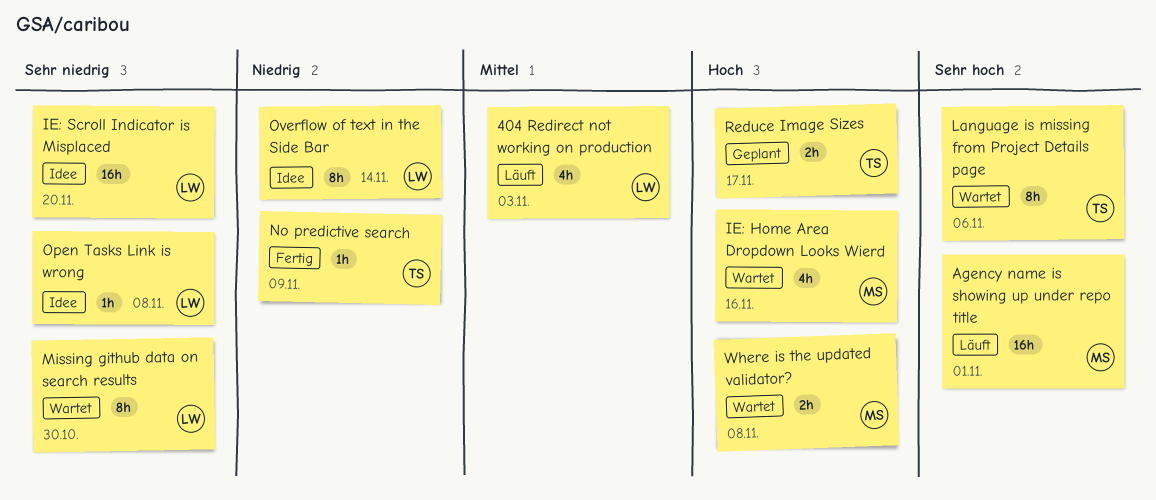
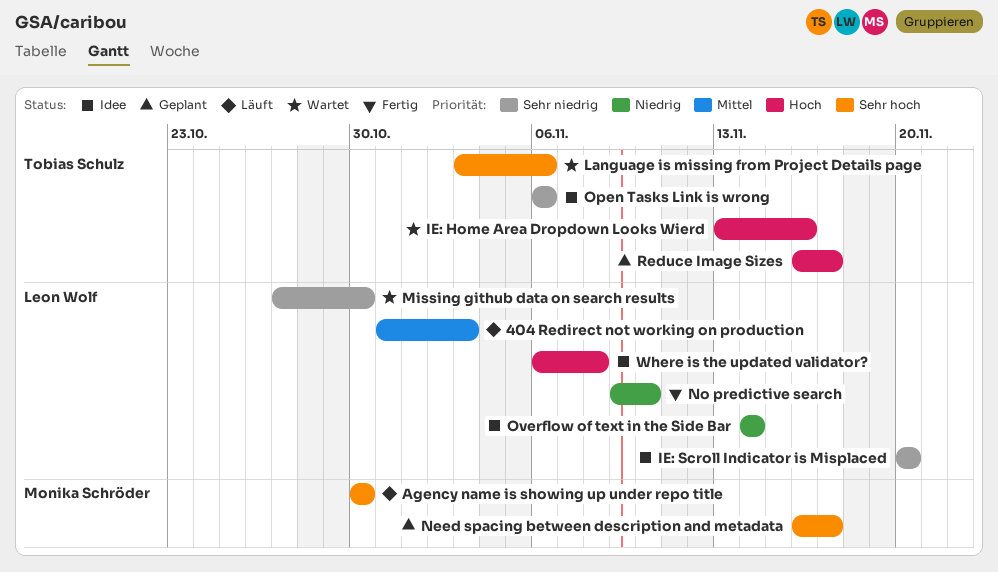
Agency name is showing up under repo title, due: Nov 1 -> Oct 30
IE: Home Area Dropdown Looks Wierd, owner: Monika Schröder -> Tobias Schulz
Need spacing between description and metadata: none -> present
No predictive search, owner: Tobias Schulz -> Leon Wolf
No predictive search, due: Nov 9 -> Nov 10
Open Tasks Link is wrong, owner: Leon Wolf -> Tobias Schulz
Open Tasks Link is wrong, due: Nov 8 -> Nov 6
Where is the updated validator?, status: Wartet -> Idee
Where is the updated validator?, owner: Monika Schröder -> Leon Wolf

